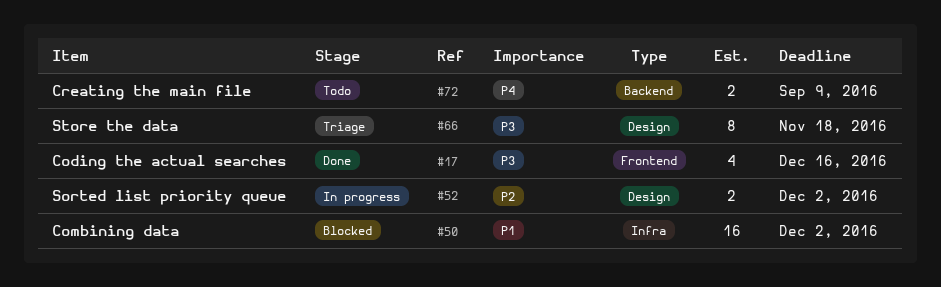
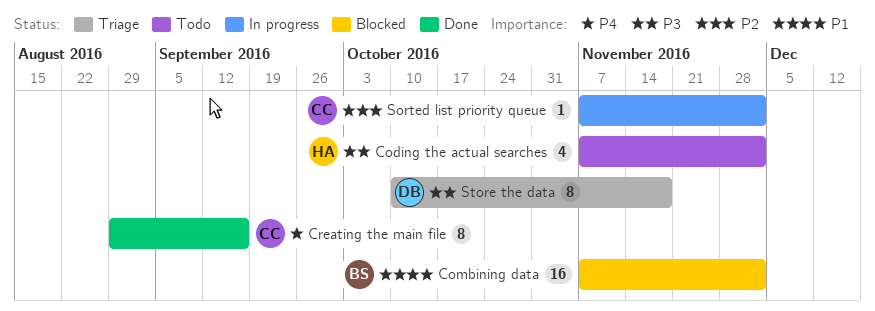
Coding the actual searches, status: Done -> Todo
Coding the actual searches, due: Dec 16 -> Dec 2
Creating the main file, status: Todo -> Done
Creating the main file, estimate: 2 -> 8
Creating the main file, due: Sep 9 -> Sep 16
Sorted list priority queue, estimate: 2 -> 1

